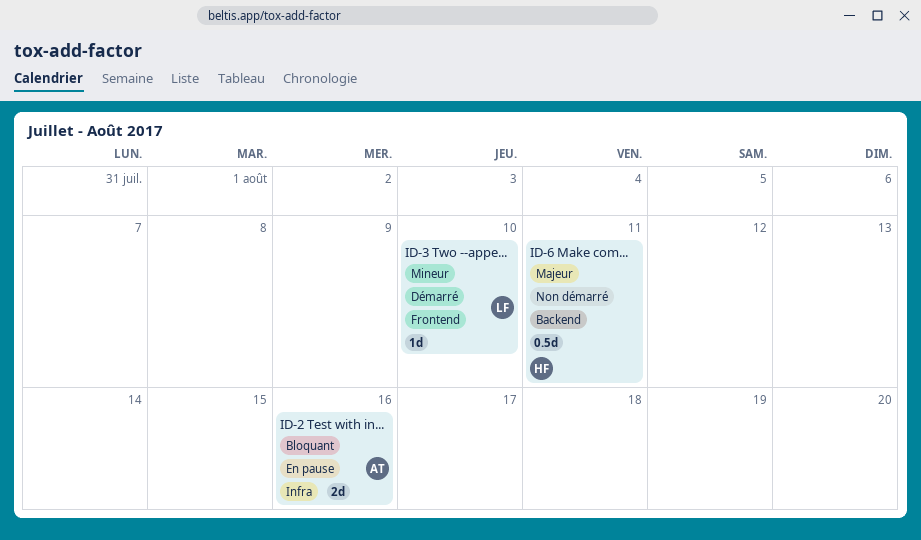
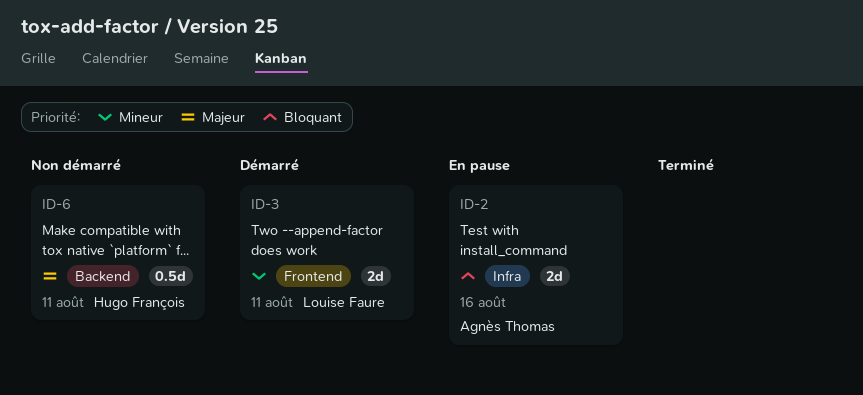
ID-3, estimate: 1d -> 2d
ID-3, due: Aug 10 -> Aug 11

